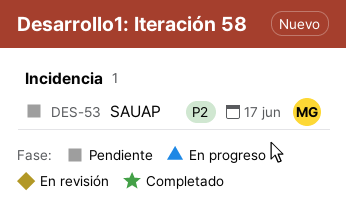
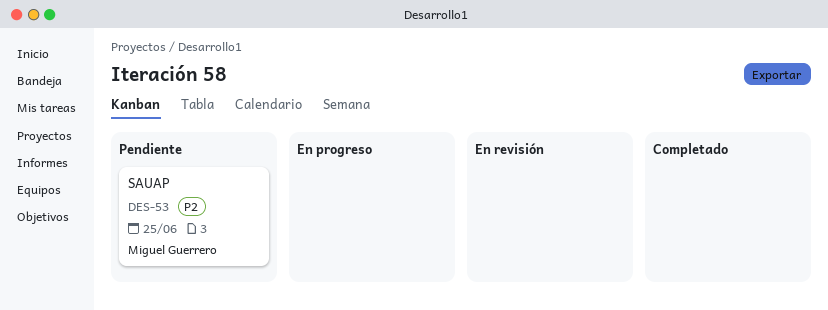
DES-53, due: Jun 17 -> Jun 25

